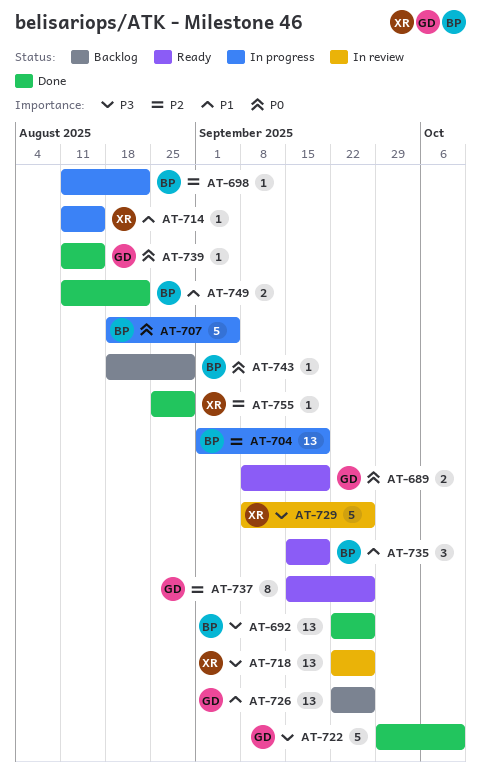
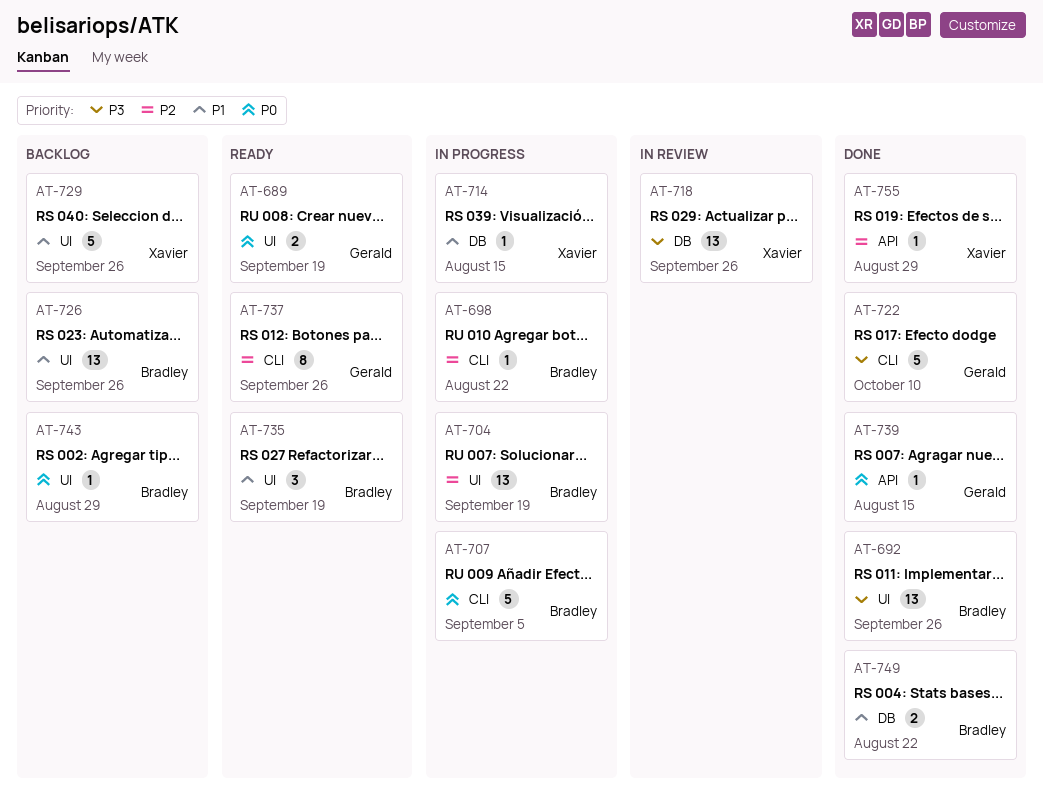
AT-726, owner: Gerald -> Bradley
AT-729, status: In review -> Backlog
AT-729, priority: P3 -> P1

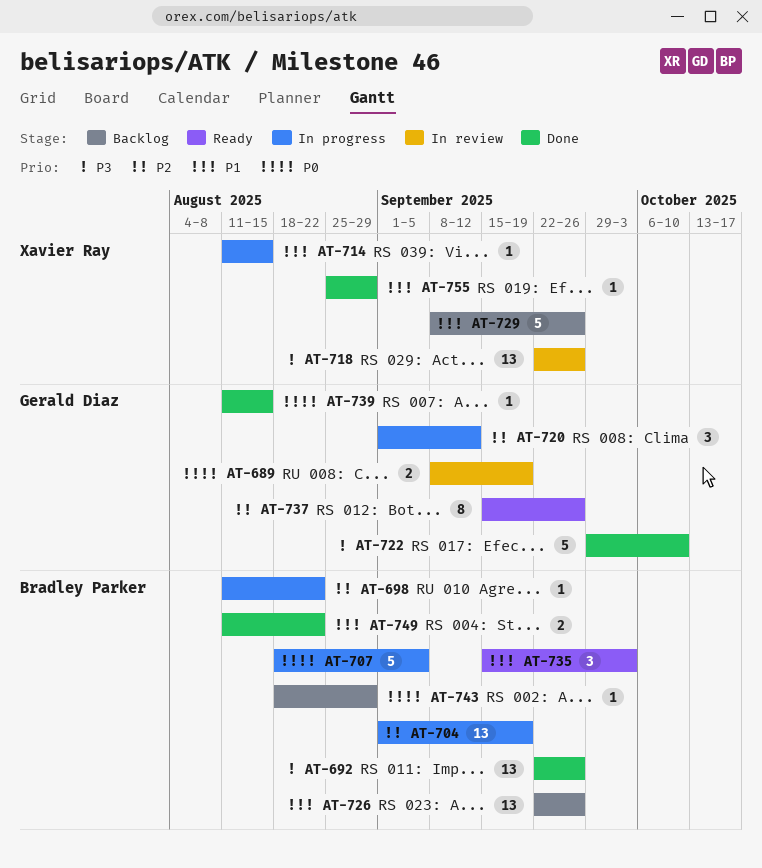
AT-689, status: Ready -> In review
AT-720: none -> present
AT-735, due: Sep 19 -> Oct 3
AT-755, priority: P2 -> P1

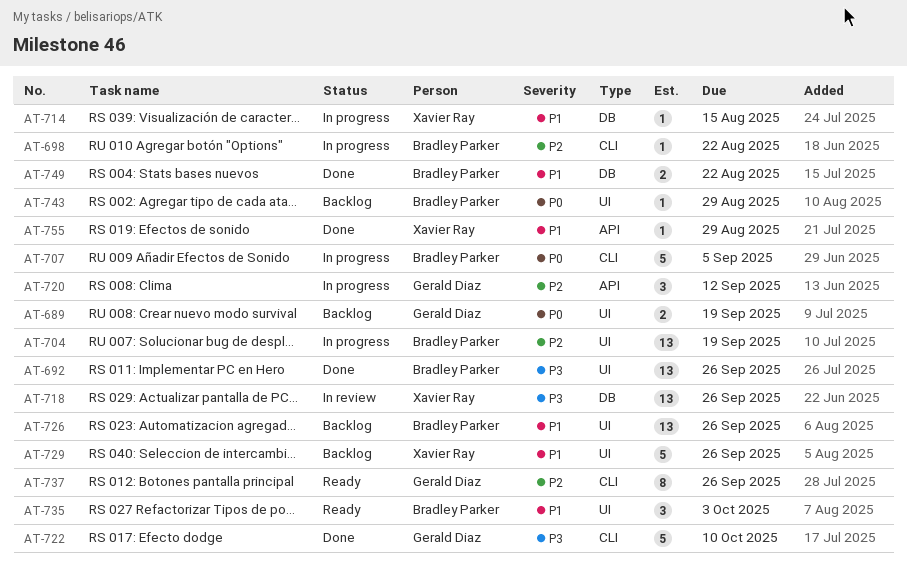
AT-689, status: In review -> Backlog
AT-739: present -> none

